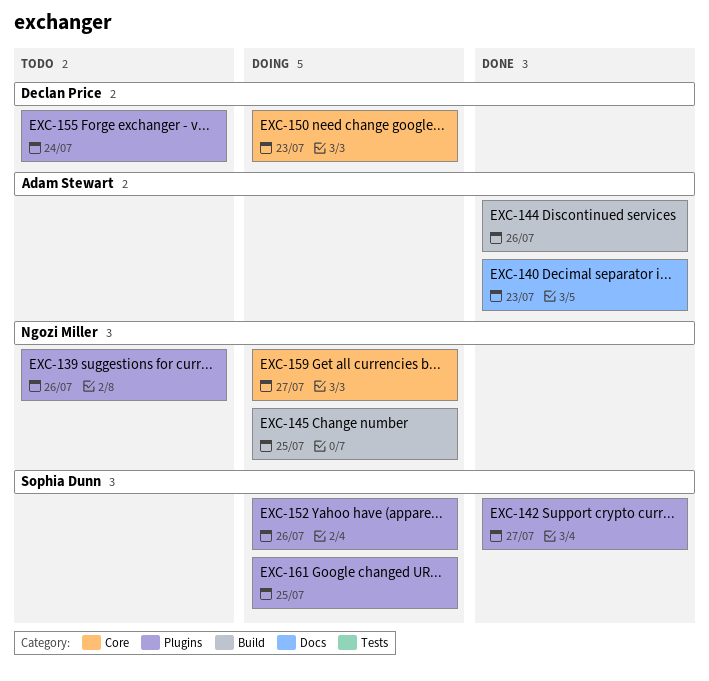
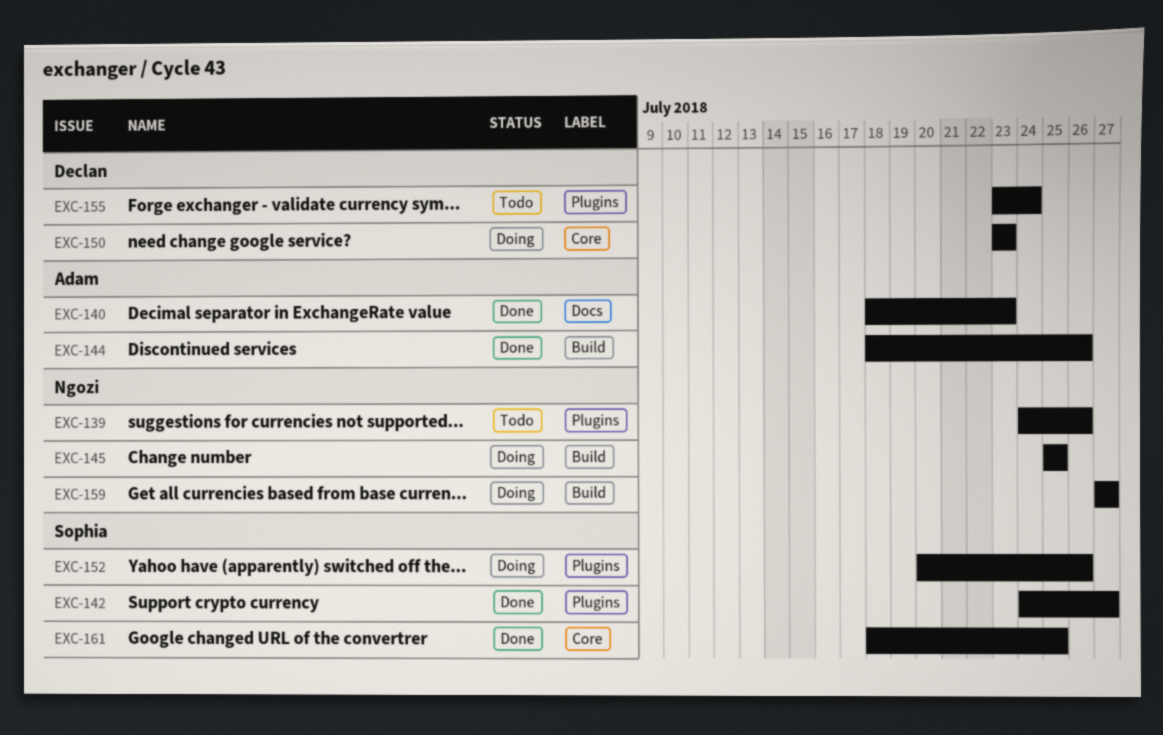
EXC-159, label: Core -> Build
EXC-161, status: Doing -> Done
EXC-161, label: Plugins -> Core

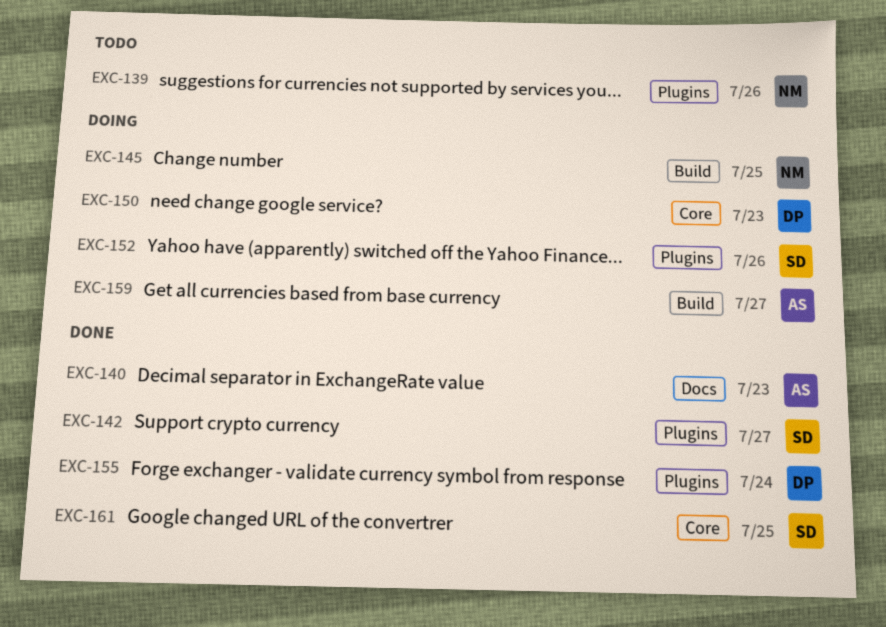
EXC-144: present -> none
EXC-155, status: Todo -> Done
EXC-159, owner: Ngozi -> Adam

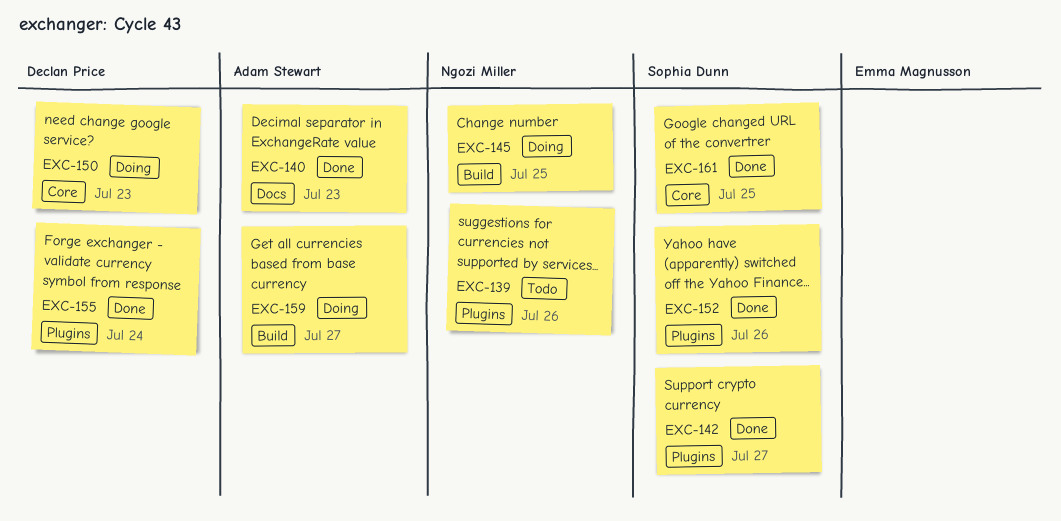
EXC-152, status: Doing -> Done

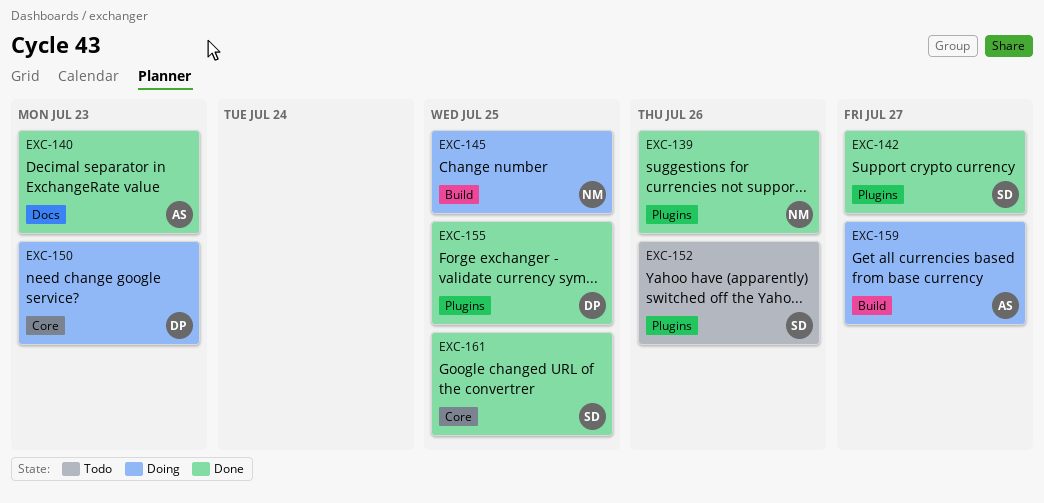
EXC-139, status: Todo -> Done
EXC-152, status: Done -> Todo
EXC-155, due: Jul 24 -> Jul 25

